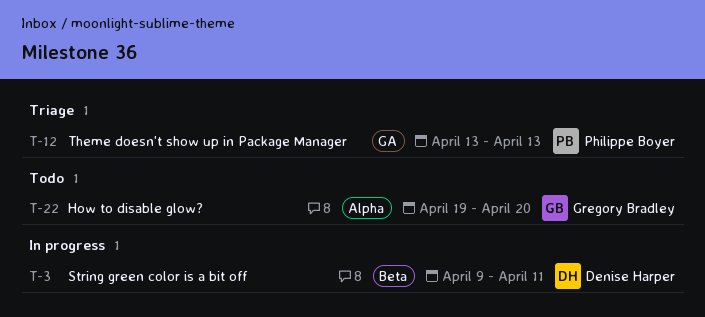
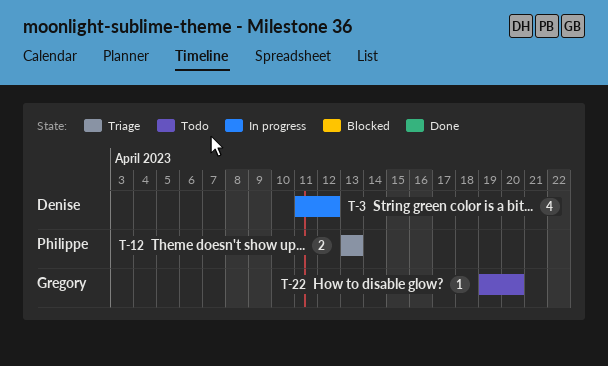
T-3, start: Apr 9 -> Apr 11
T-3, due: Apr 11 -> Apr 12

